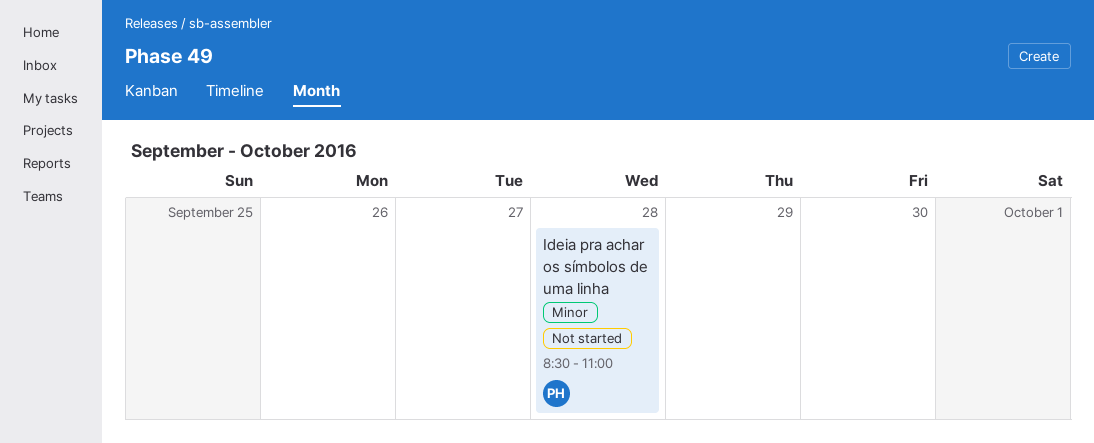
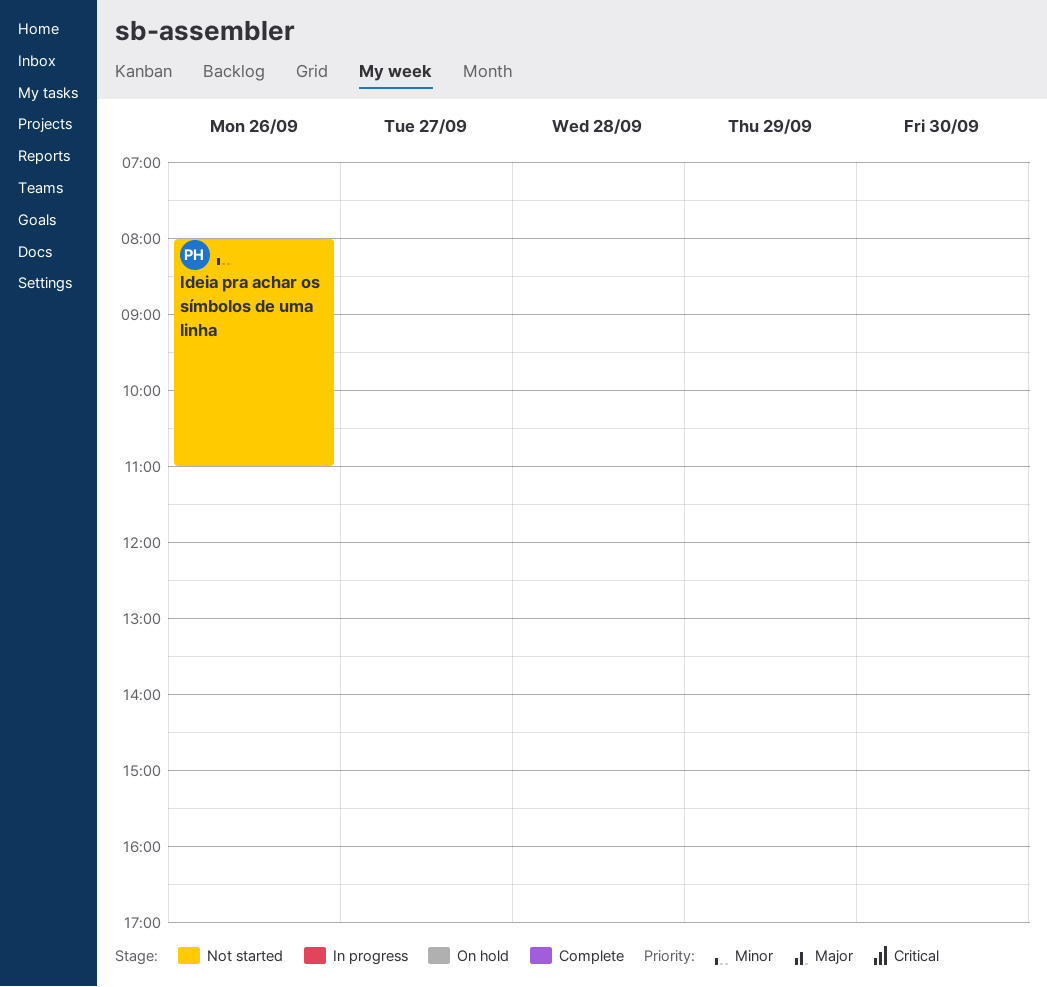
Ideia pra achar os símbolos de uma linha, day: Sep 28 -> Sep 26
Ideia pra achar os símbolos de uma linha, begins: 08:30 -> 08:00

